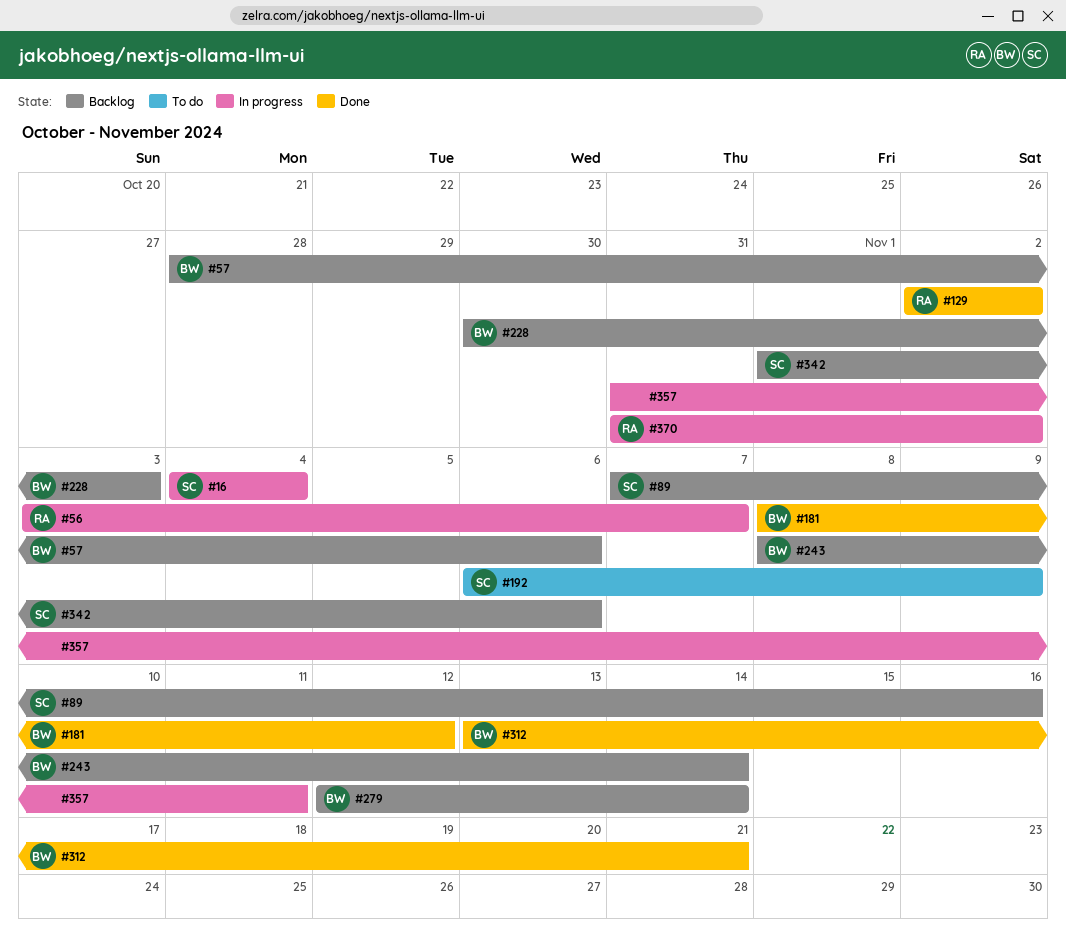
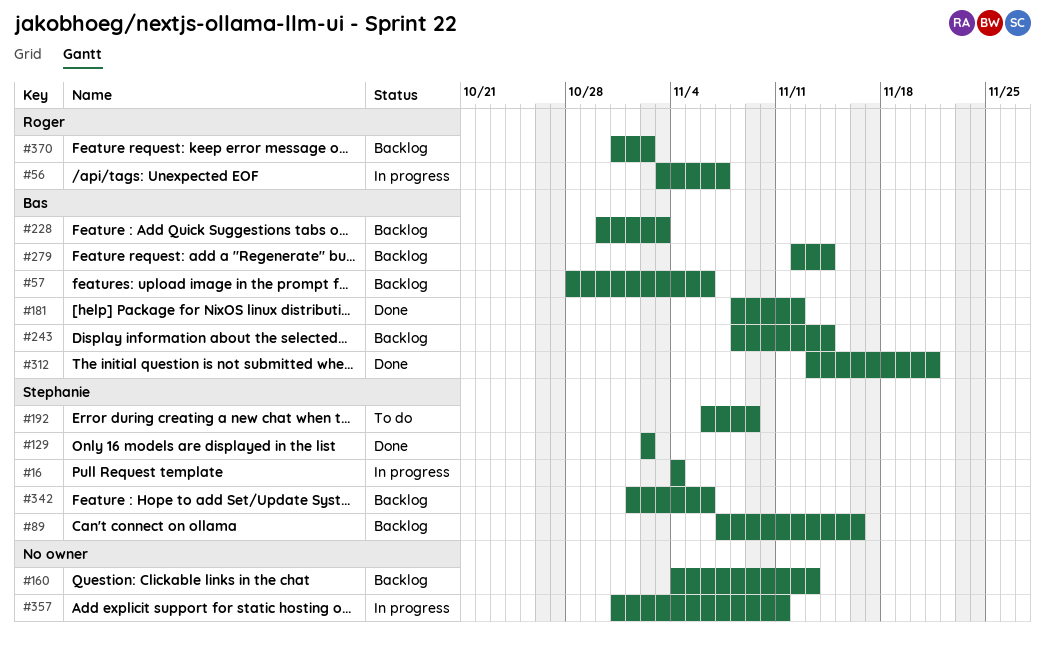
#129, owner: Roger -> Stephanie
#160: none -> present
#370, status: In progress -> Backlog

